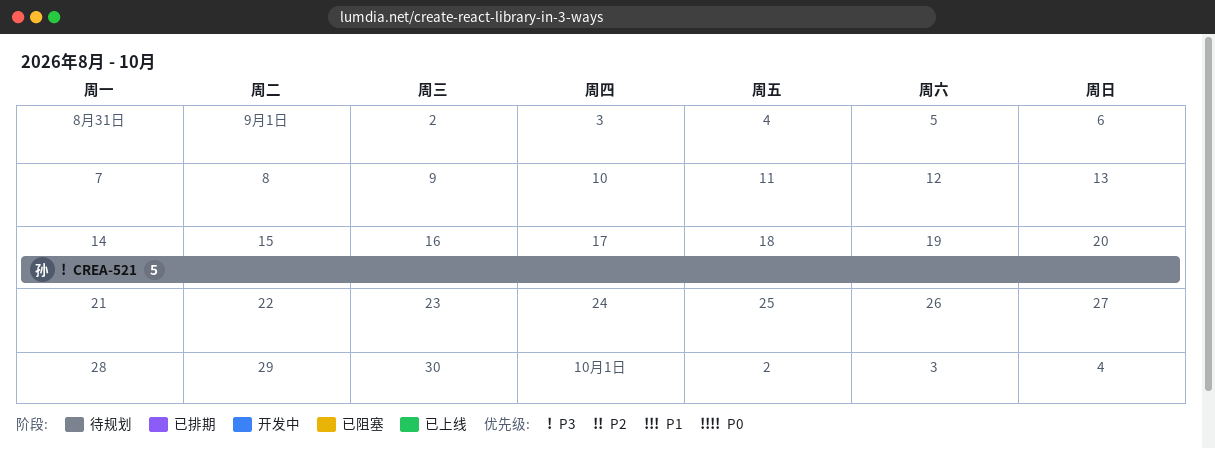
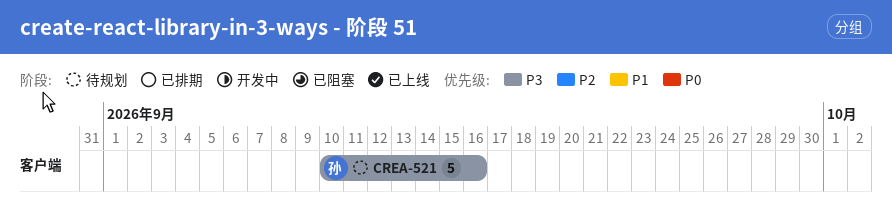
CREA-521, start: Sep 14 -> Sep 10
CREA-521, due: Sep 20 -> Sep 16

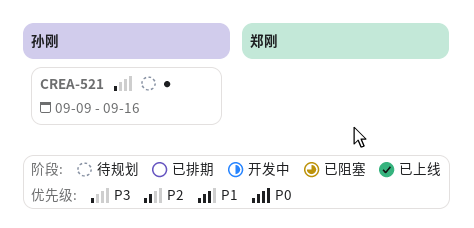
CREA-521, estimate: 5 -> 1
CREA-521, start: Sep 10 -> Sep 9

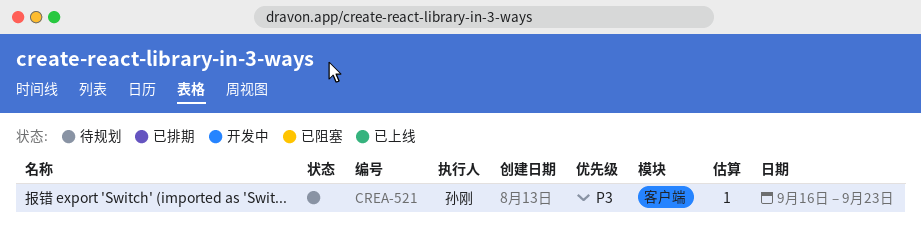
CREA-521, start: Sep 9 -> Sep 16
CREA-521, due: Sep 16 -> Sep 23

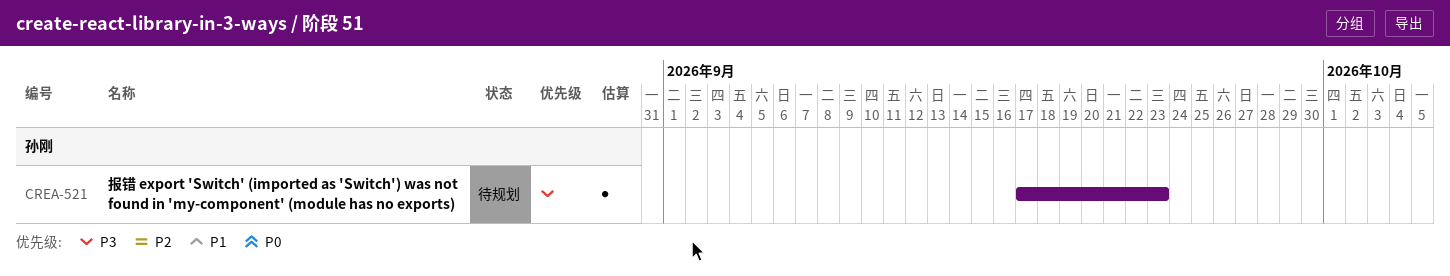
CREA-521, start: Sep 16 -> Sep 17

